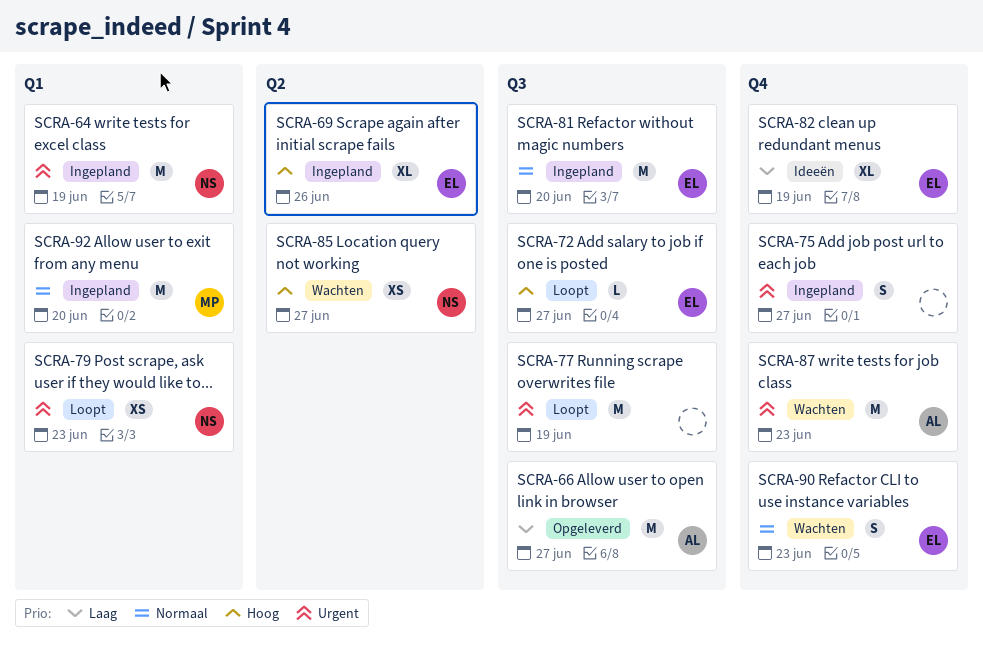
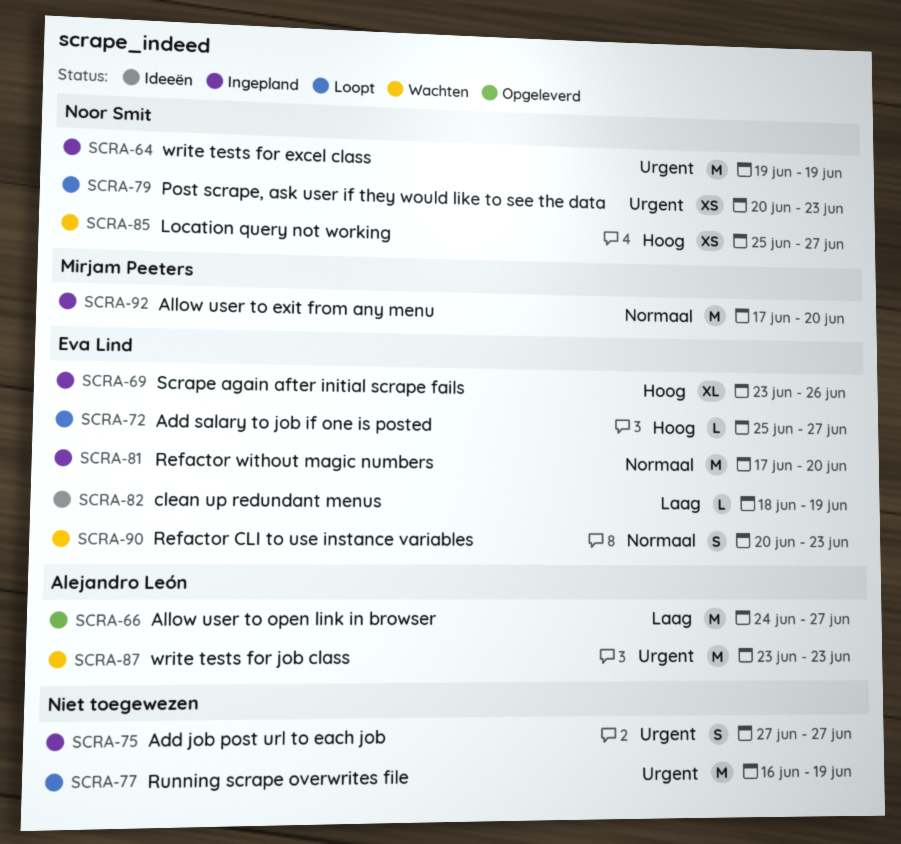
SCRA-82, estimate: XL -> L

